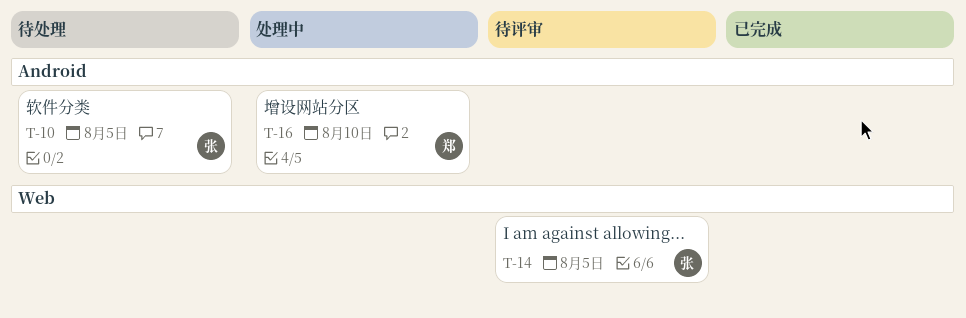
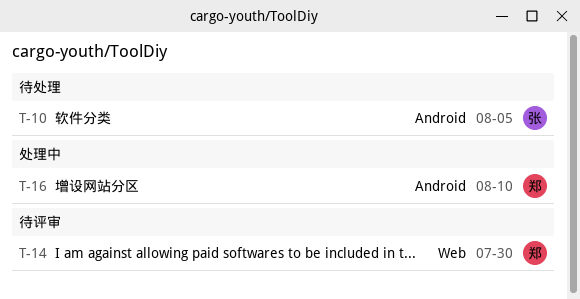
T-14, owner: 张 -> 郑
T-14, due: Aug 5 -> Jul 30

